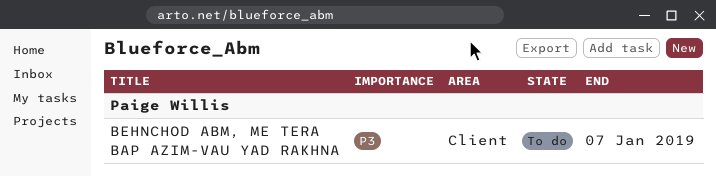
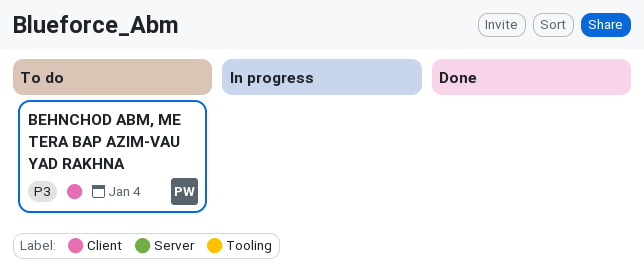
BEHNCHOD ABM, ME TERA BAP AZIM-VAU YAD RAKHNA, due: Jan 7 -> Jan 4

